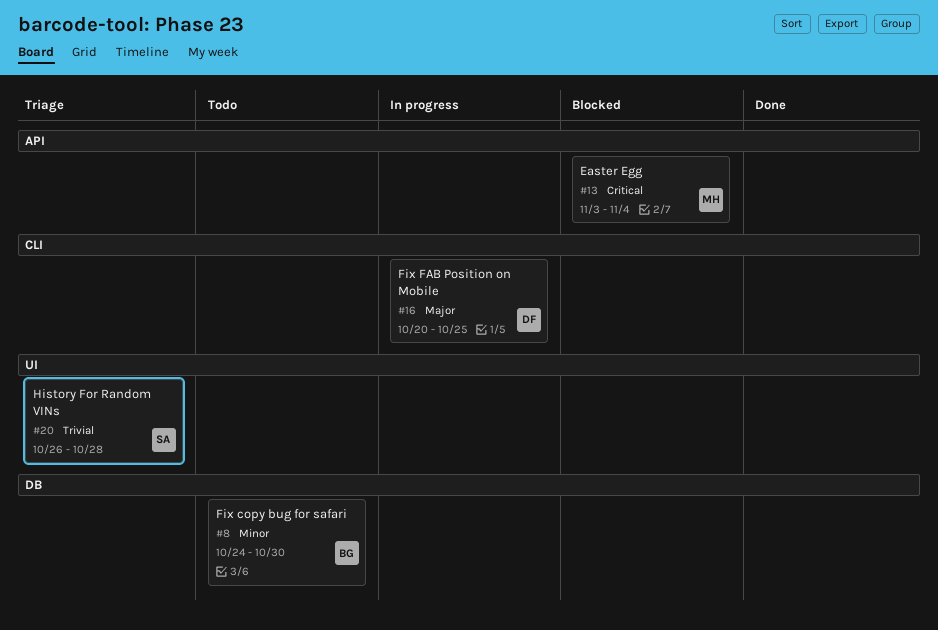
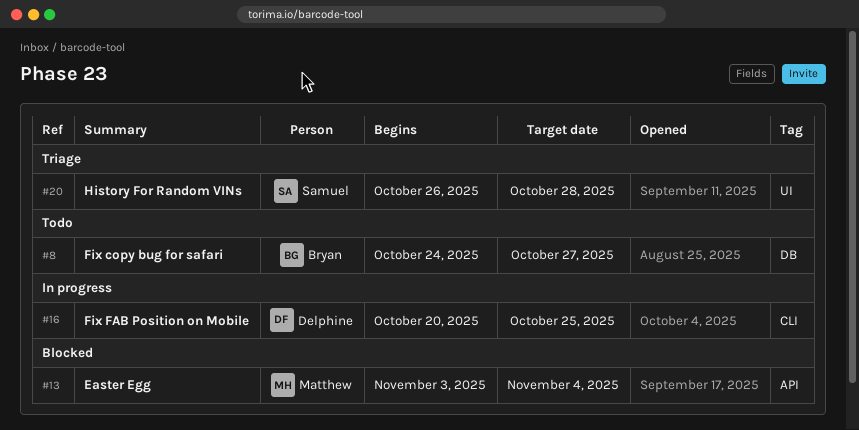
#8, due: Oct 30 -> Oct 27

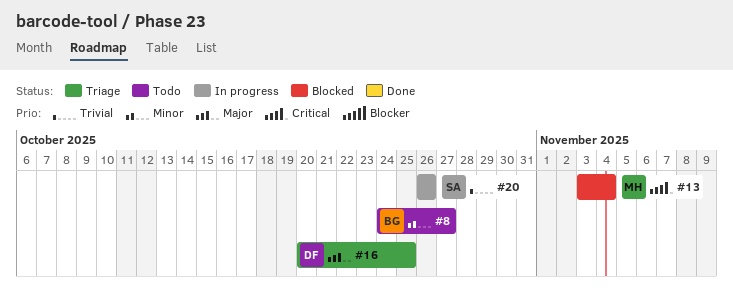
#16, status: In progress -> Triage
#20, status: Triage -> In progress
#20, due: Oct 28 -> Oct 26

